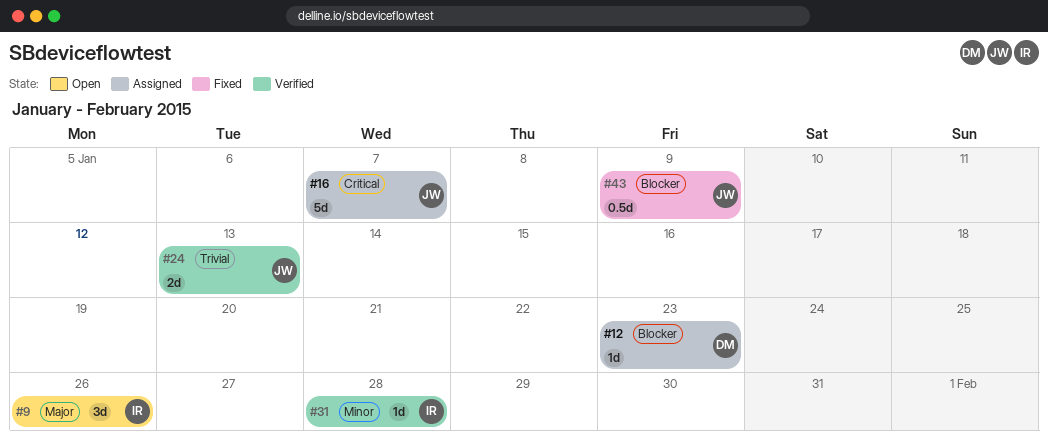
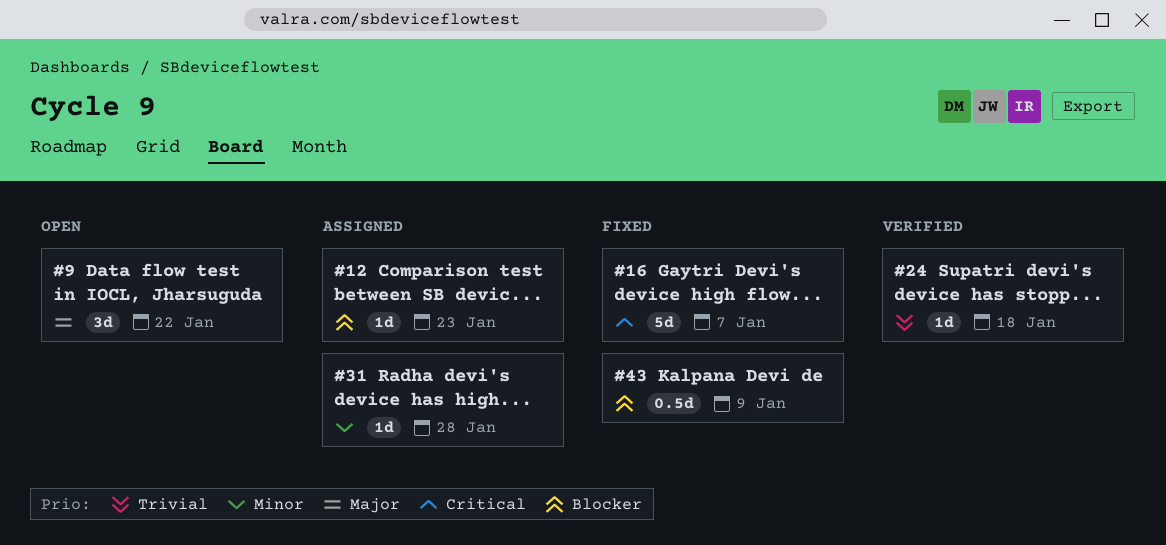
#9, due: Jan 26 -> Jan 22
#16, status: Assigned -> Fixed
#24, estimate: 2d -> 1d
#24, due: Jan 13 -> Jan 18
#31, status: Verified -> Assigned

